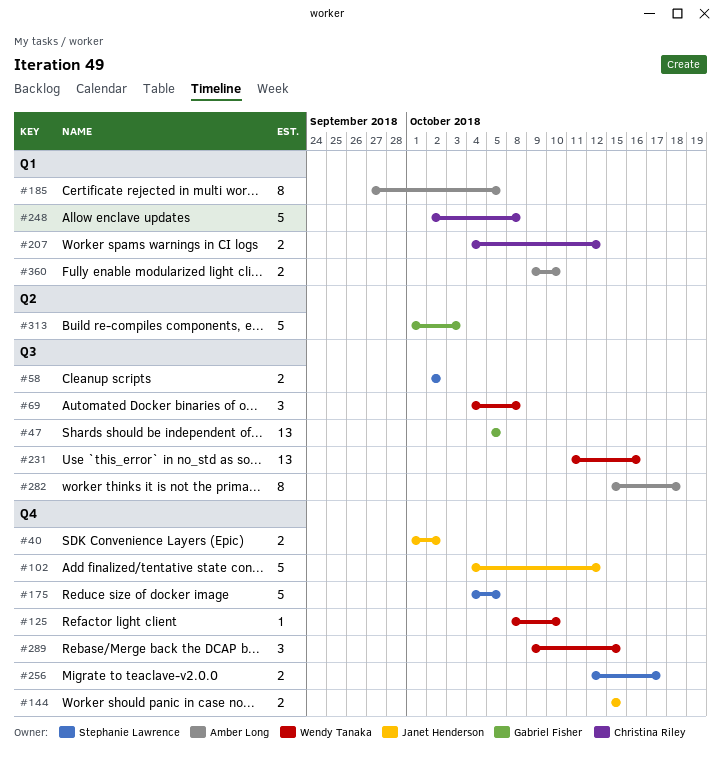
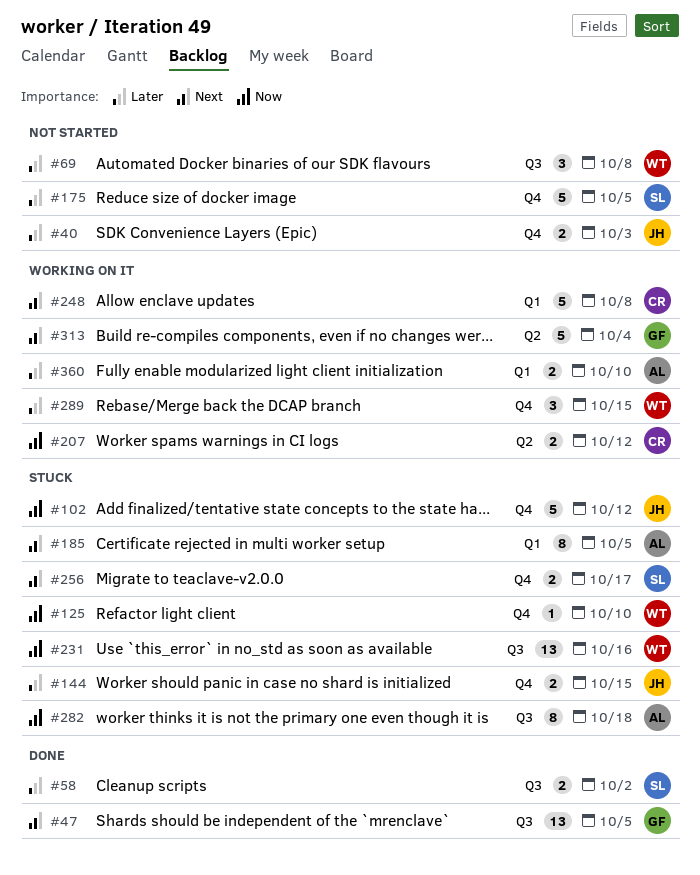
#40, due: Oct 2 -> Oct 3
#207, label: Q1 -> Q2
#313, due: Oct 3 -> Oct 4

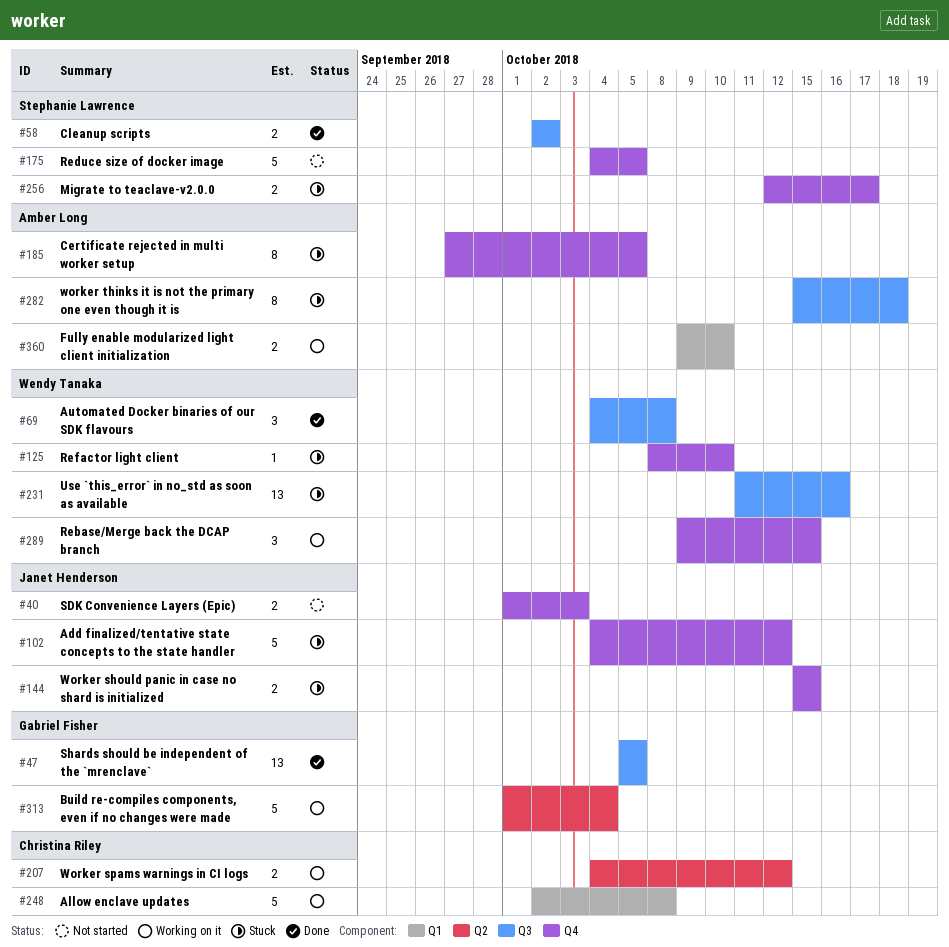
#69, status: Not started -> Done
#185, label: Q1 -> Q4

